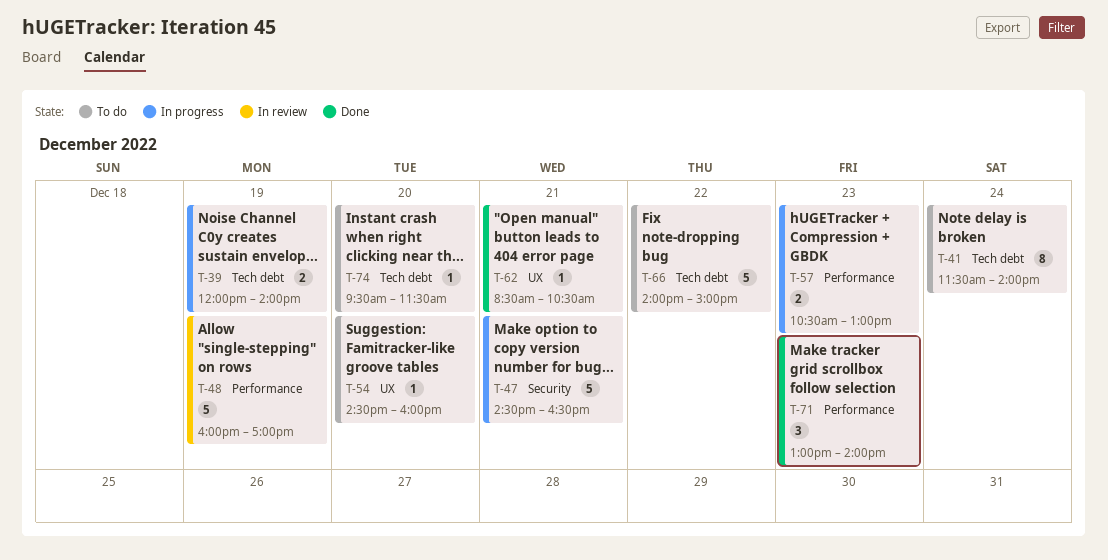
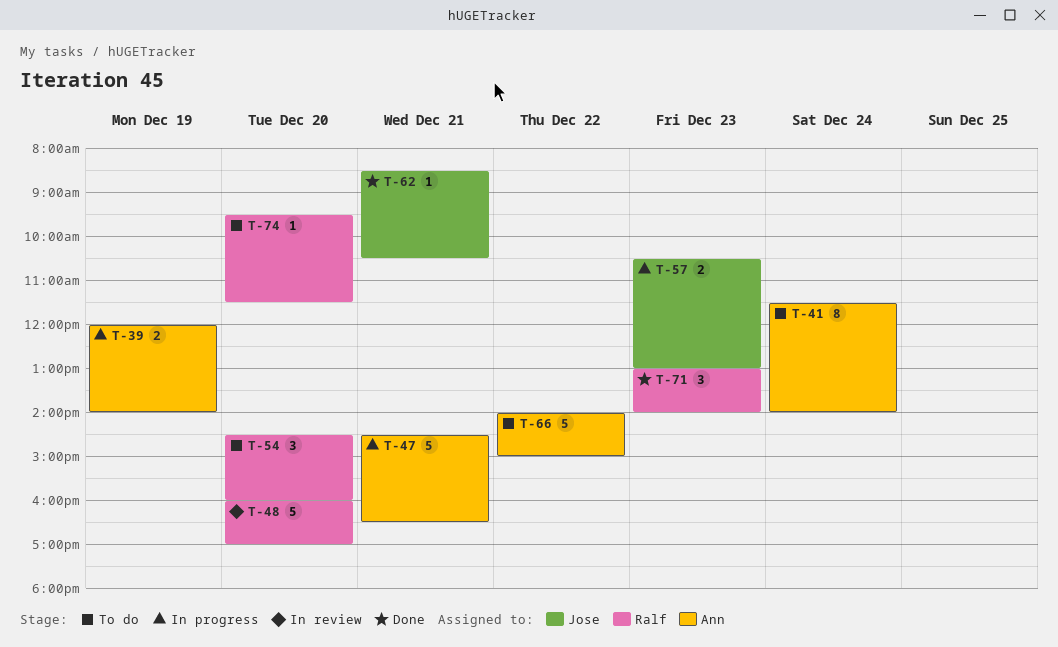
T-48, day: Dec 19 -> Dec 20
T-54, estimate: 1 -> 3

